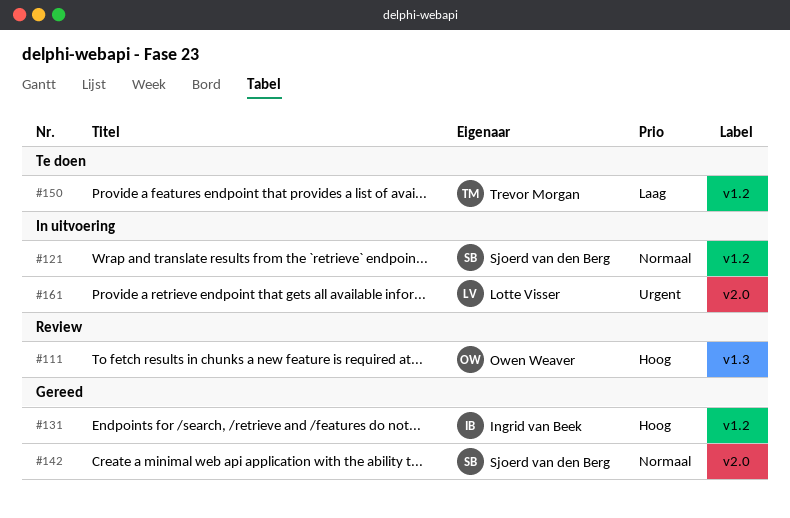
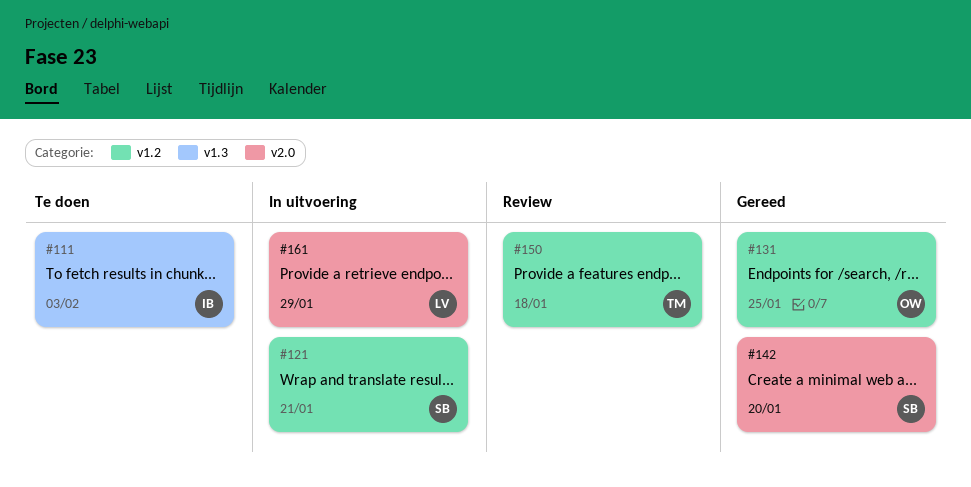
#111, status: Review -> Te doen
#111, owner: Owen Weaver -> Ingrid van Beek
#131, owner: Ingrid van Beek -> Owen Weaver
#150, status: Te doen -> Review

